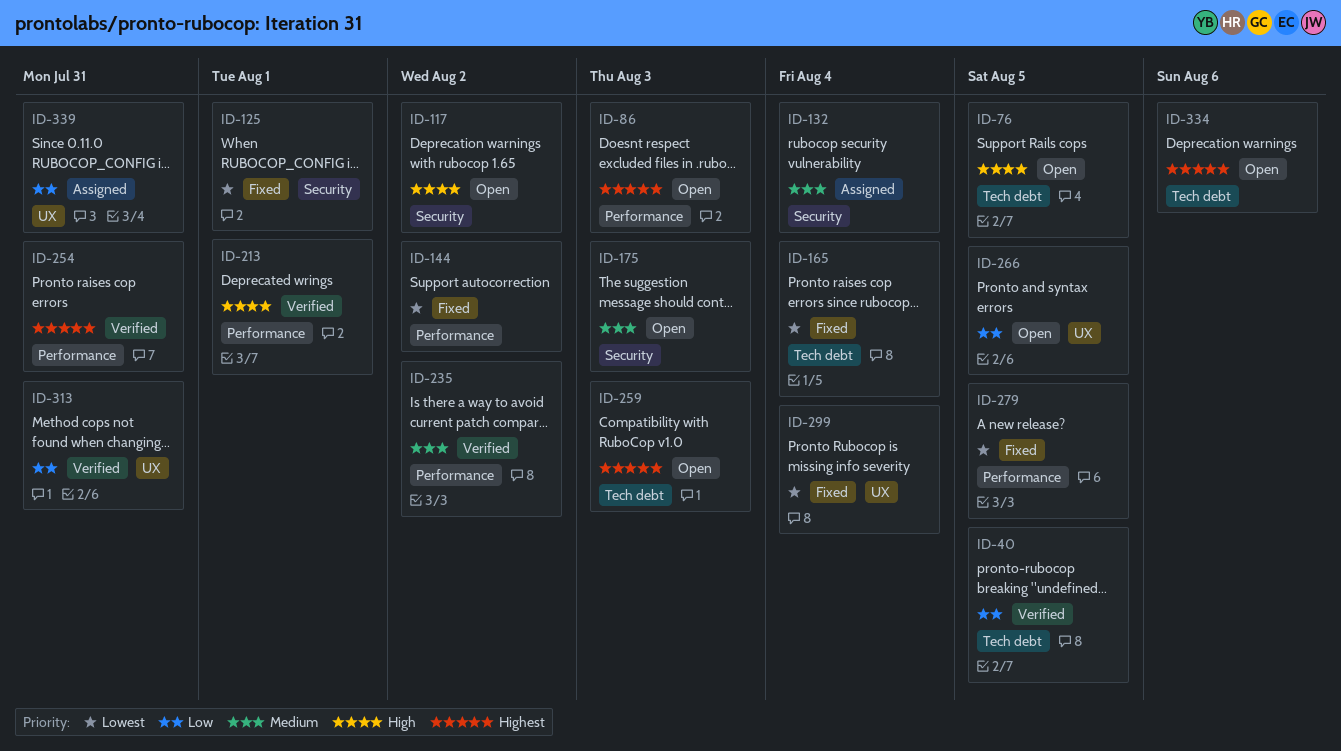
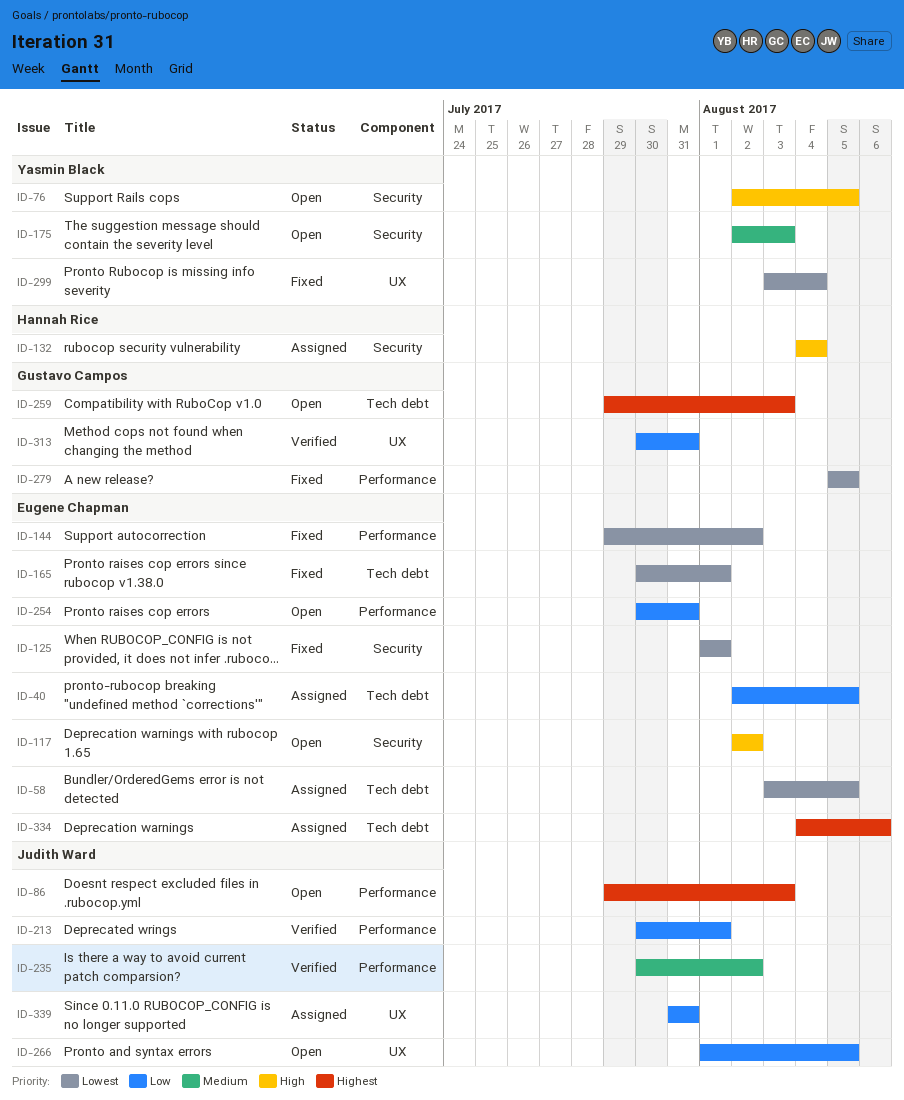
ID-40, status: Verified -> Assigned
ID-58: none -> present
ID-76, label: Tech debt -> Security
ID-132, priority: Medium -> High
ID-165, due: Aug 4 -> Aug 1
ID-213, priority: High -> Low
ID-254, status: Verified -> Open
ID-254, priority: Highest -> Low
ID-334, status: Open -> Assigned

